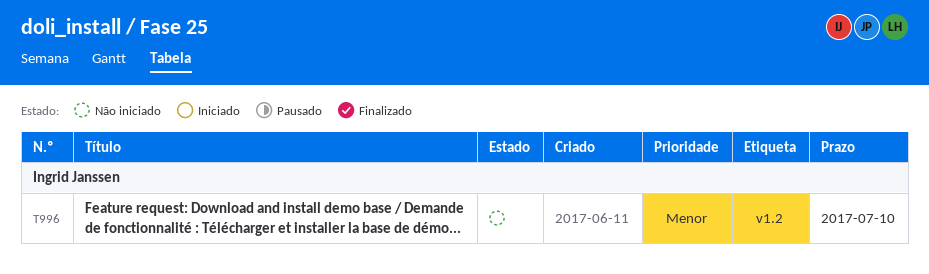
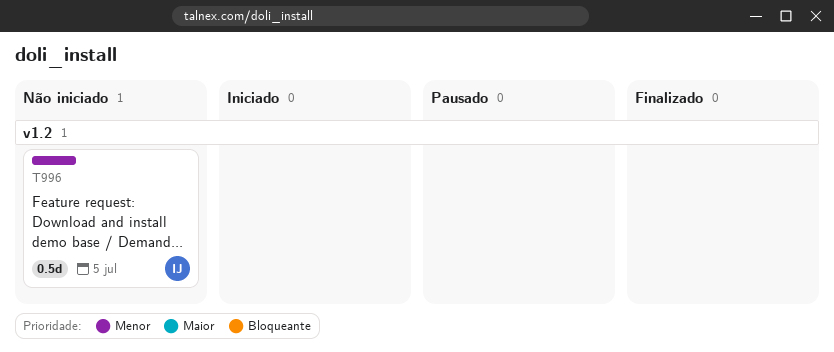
T996, due: Jul 10 -> Jul 5

